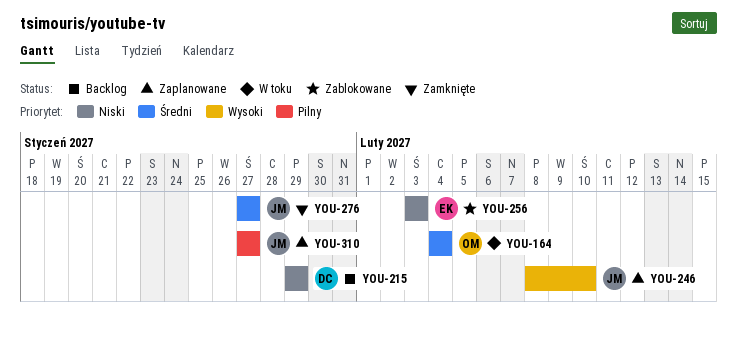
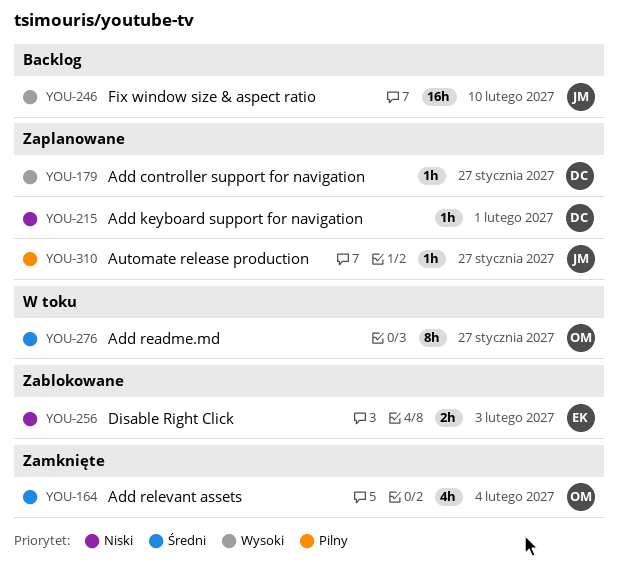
YOU-164, status: W toku -> Zamknięte
YOU-179: none -> present
YOU-215, status: Backlog -> Zaplanowane
YOU-215, due: Jan 29 -> Feb 1
YOU-246, status: Zaplanowane -> Backlog
YOU-276, status: Zamknięte -> W toku
YOU-276, owner: JM -> OM

